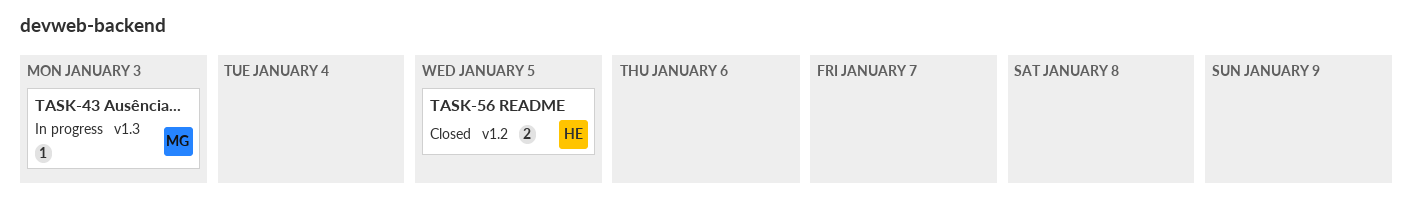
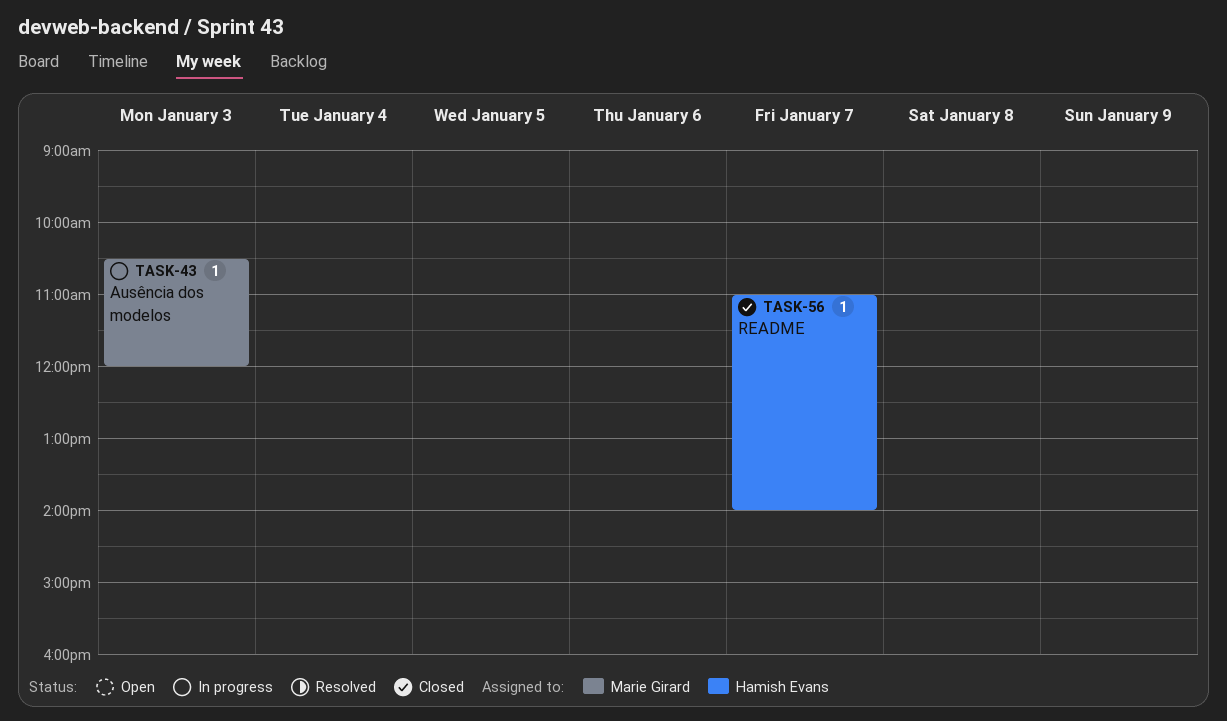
TASK-56, estimate: 2 -> 1
TASK-56, day: Jan 5 -> Jan 7

